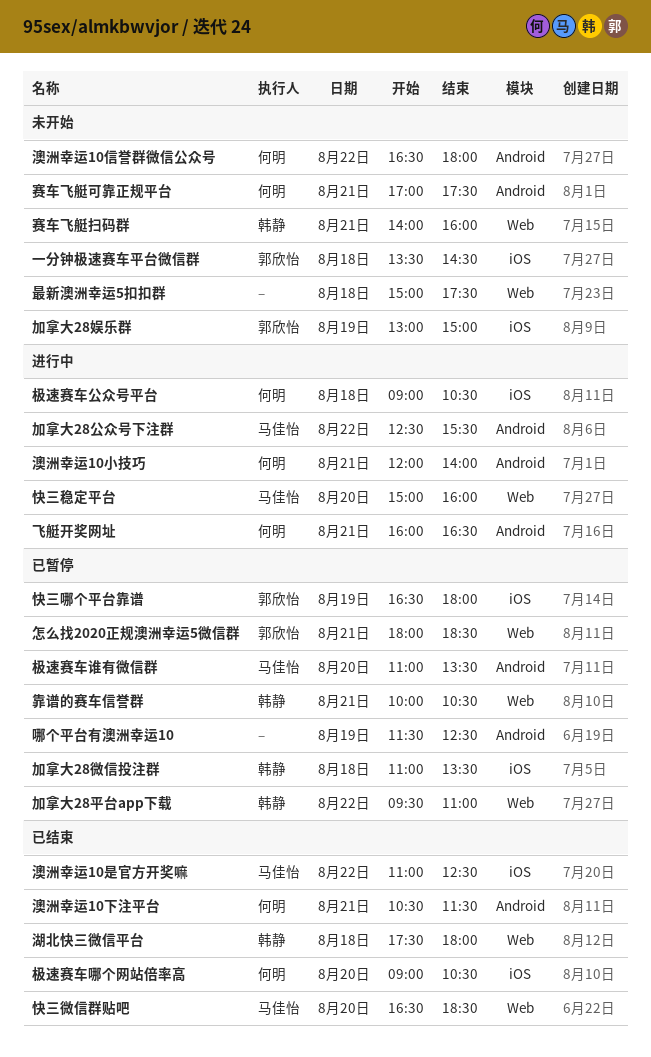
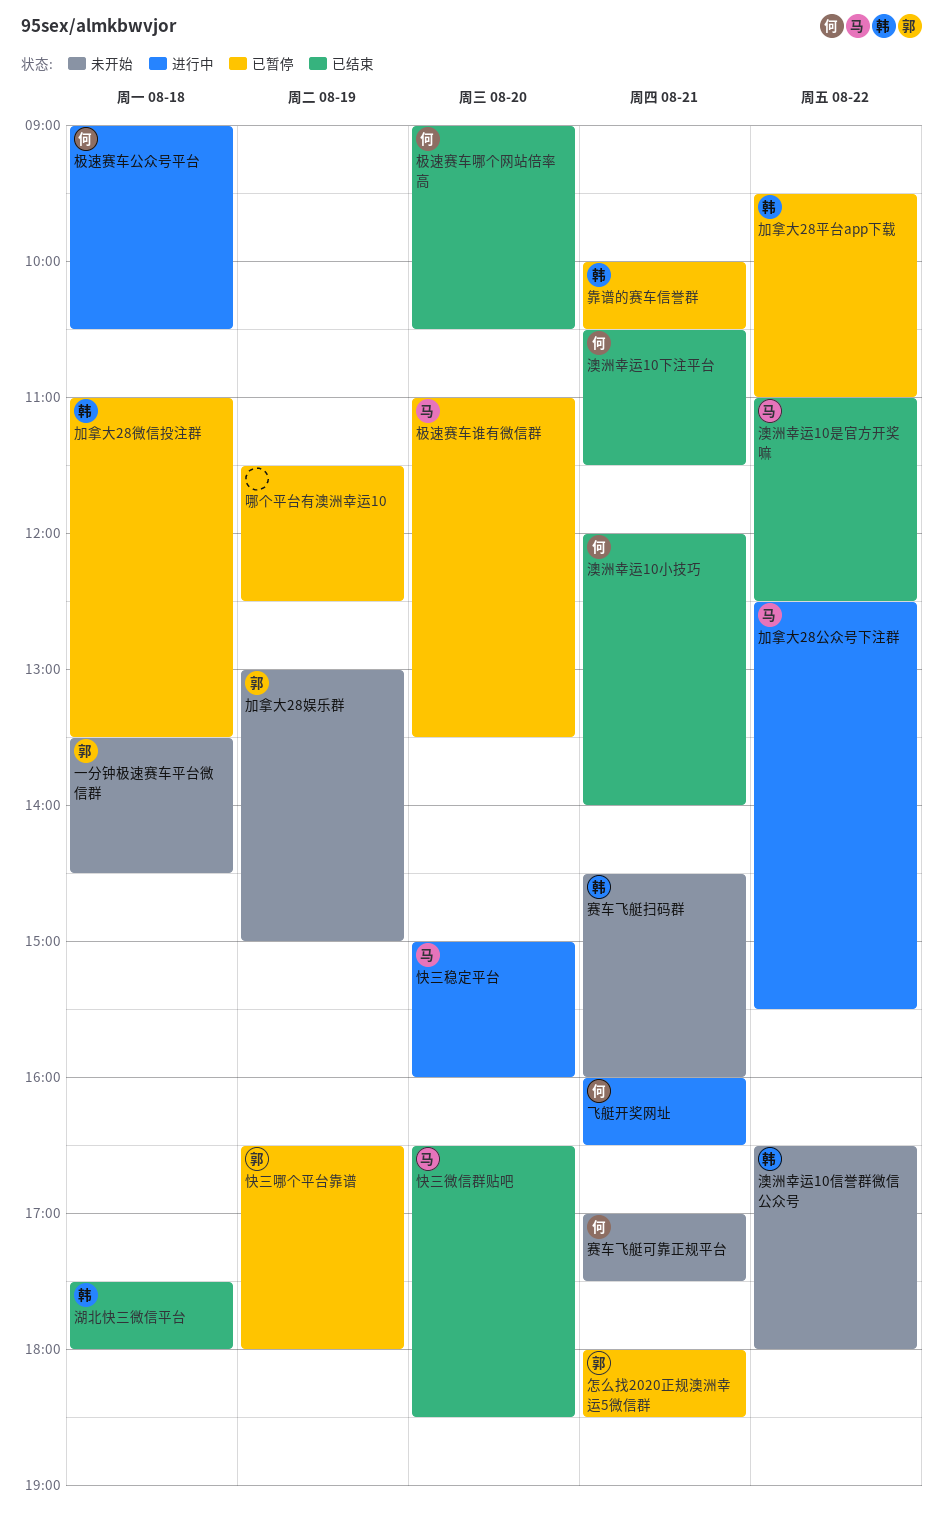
最新澳洲幸运5扣扣群: present -> none
澳洲幸运10信誉群微信公众号, owner: 何明 -> 韩静
澳洲幸运10小技巧, status: 进行中 -> 已结束
赛车飞艇扫码群, begins: 14:00 -> 14:30

